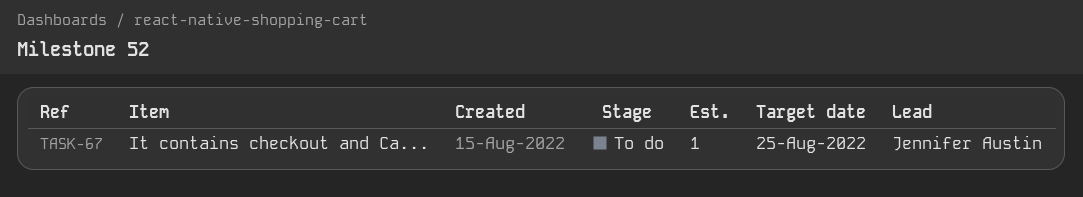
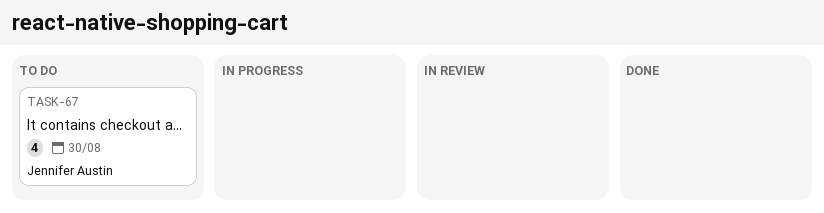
TASK-67, estimate: 1 -> 4
TASK-67, due: Aug 25 -> Aug 30

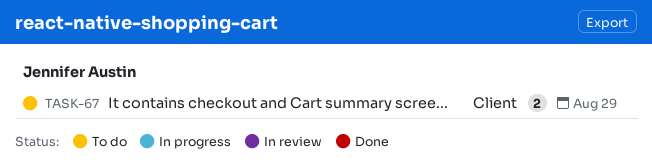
TASK-67, estimate: 4 -> 2
TASK-67, due: Aug 30 -> Aug 29

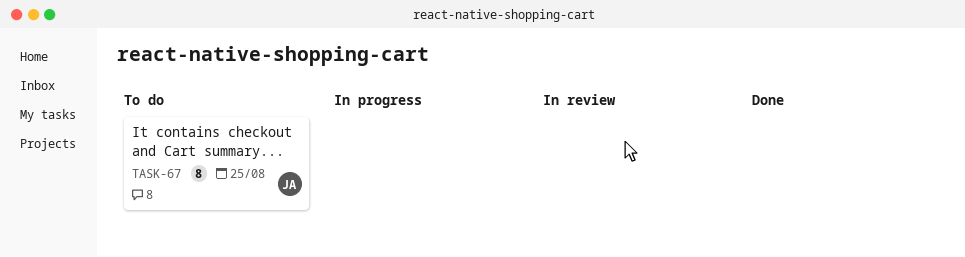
TASK-67, estimate: 2 -> 8
TASK-67, due: Aug 29 -> Aug 25

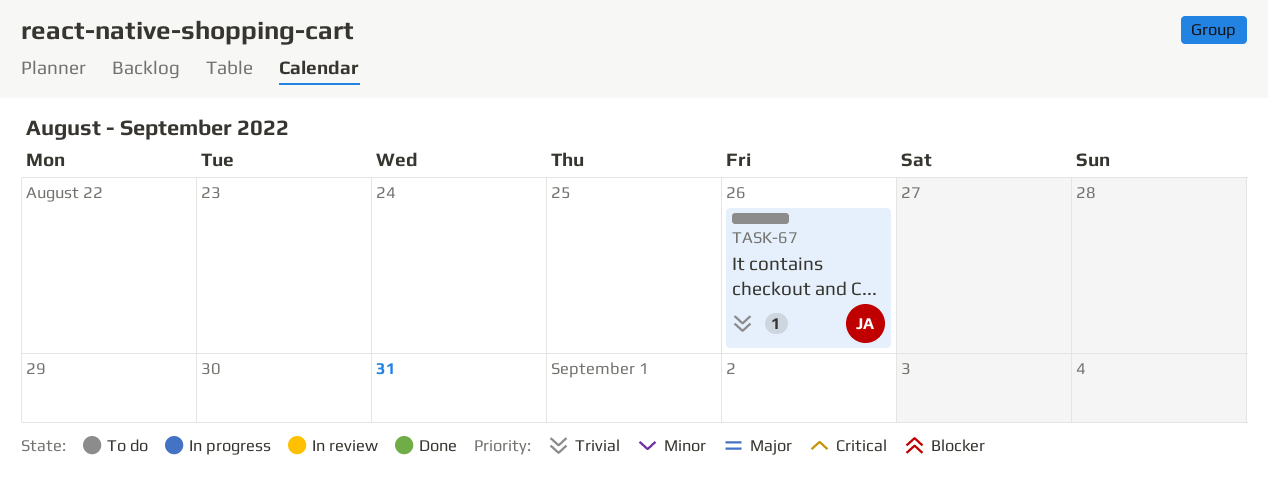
TASK-67, estimate: 8 -> 1
TASK-67, due: Aug 25 -> Aug 26

